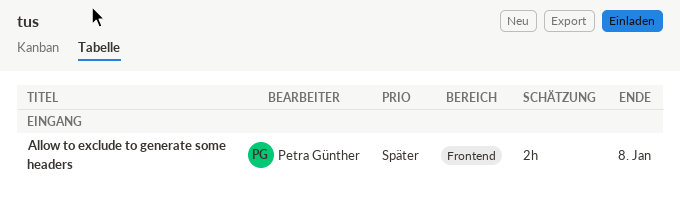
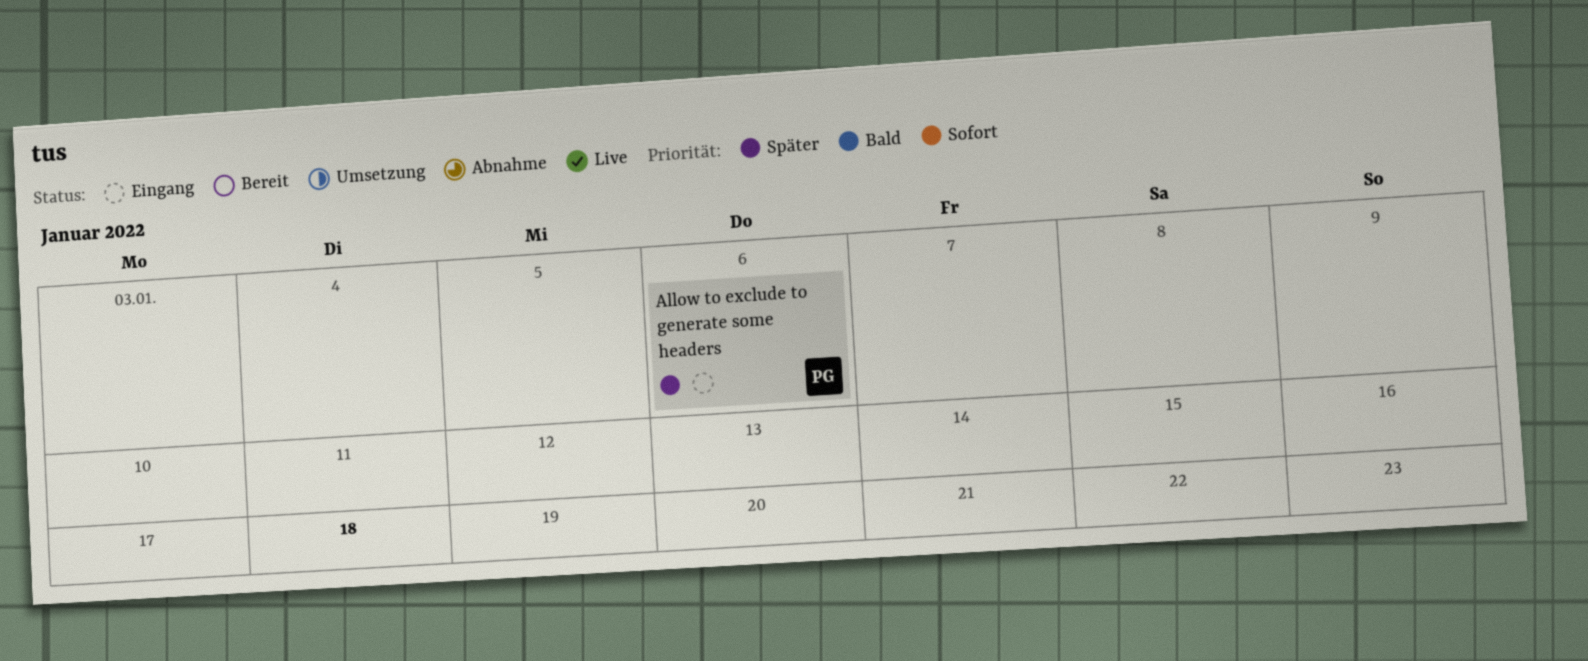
Allow to exclude to generate some headers, due: Jan 8 -> Jan 6

